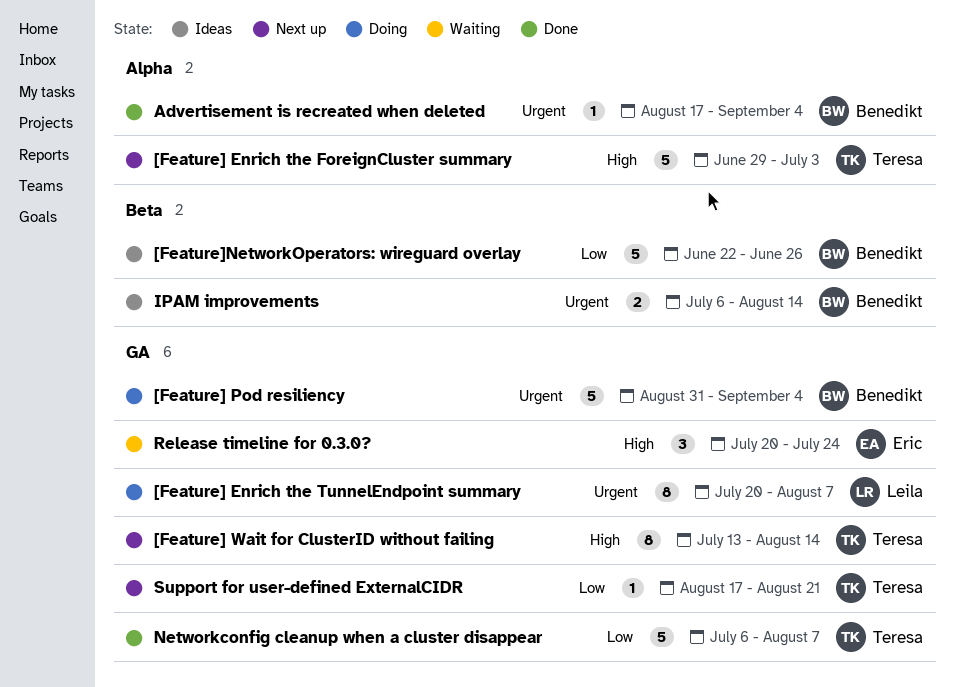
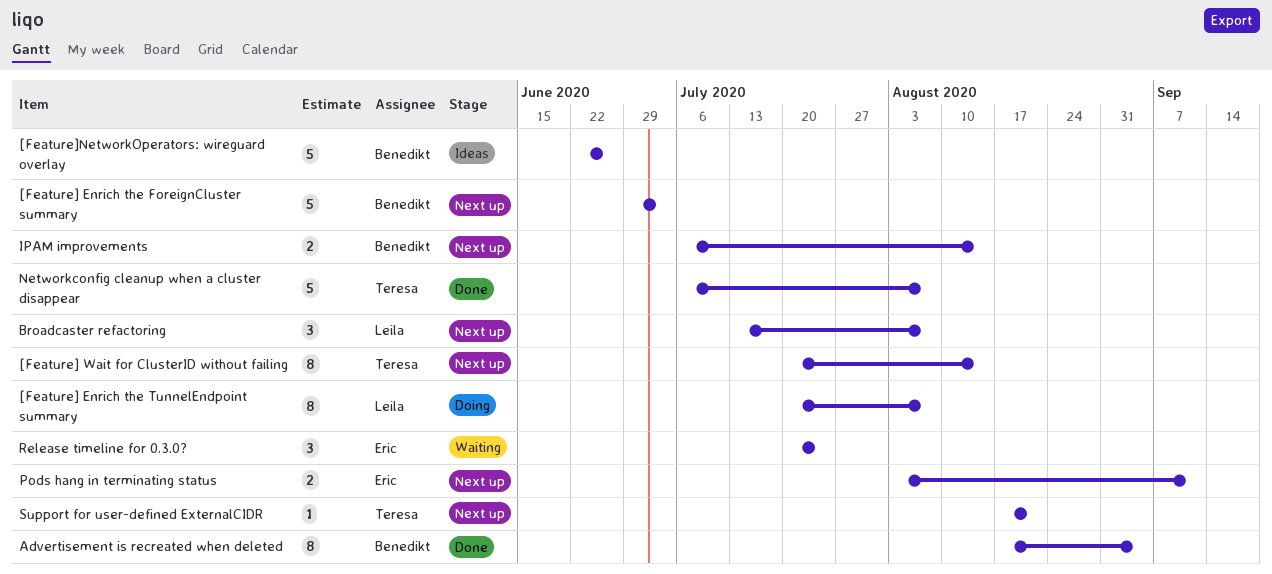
[Feature] Enrich the ForeignCluster summary, owner: Teresa -> Benedikt
[Feature] Pod resiliency: present -> none
[Feature] Wait for ClusterID without failing, start: Jul 13 -> Jul 20
Advertisement is recreated when deleted, estimate: 1 -> 8
Broadcaster refactoring: none -> present
IPAM improvements, status: Ideas -> Next up
Pods hang in terminating status: none -> present

